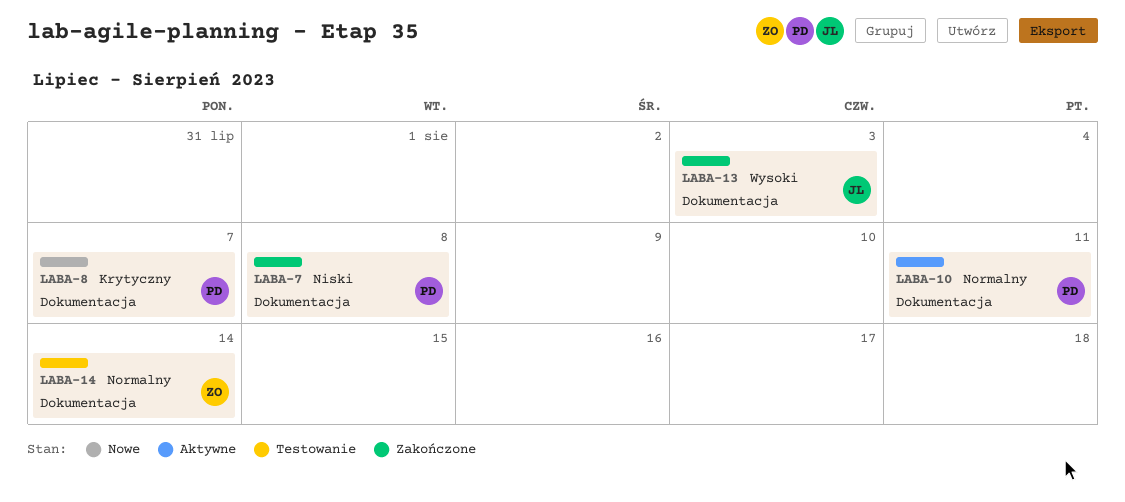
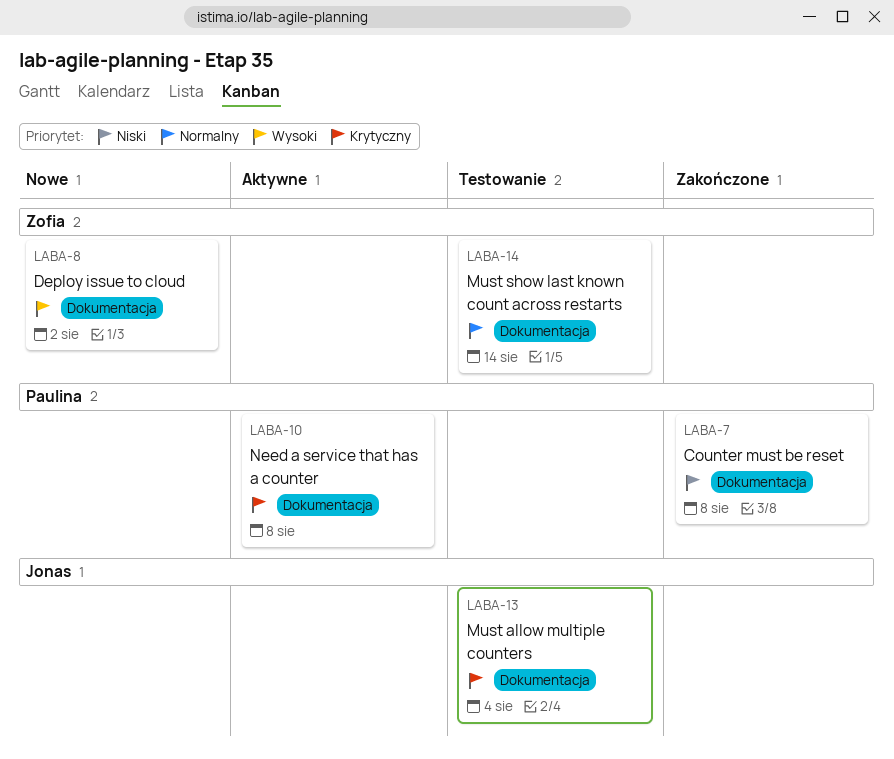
LABA-8, owner: Paulina -> Zofia
LABA-8, priority: Krytyczny -> Wysoki
LABA-8, due: Aug 7 -> Aug 2
LABA-10, priority: Normalny -> Krytyczny
LABA-10, due: Aug 11 -> Aug 8
LABA-13, status: Zakończone -> Testowanie
LABA-13, priority: Wysoki -> Krytyczny
LABA-13, due: Aug 3 -> Aug 4

